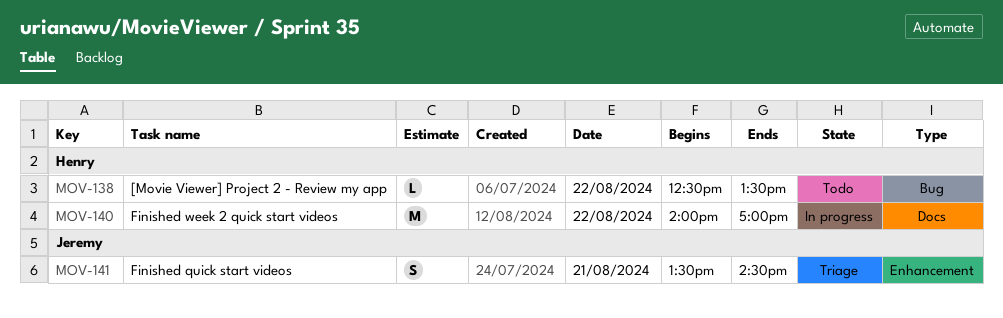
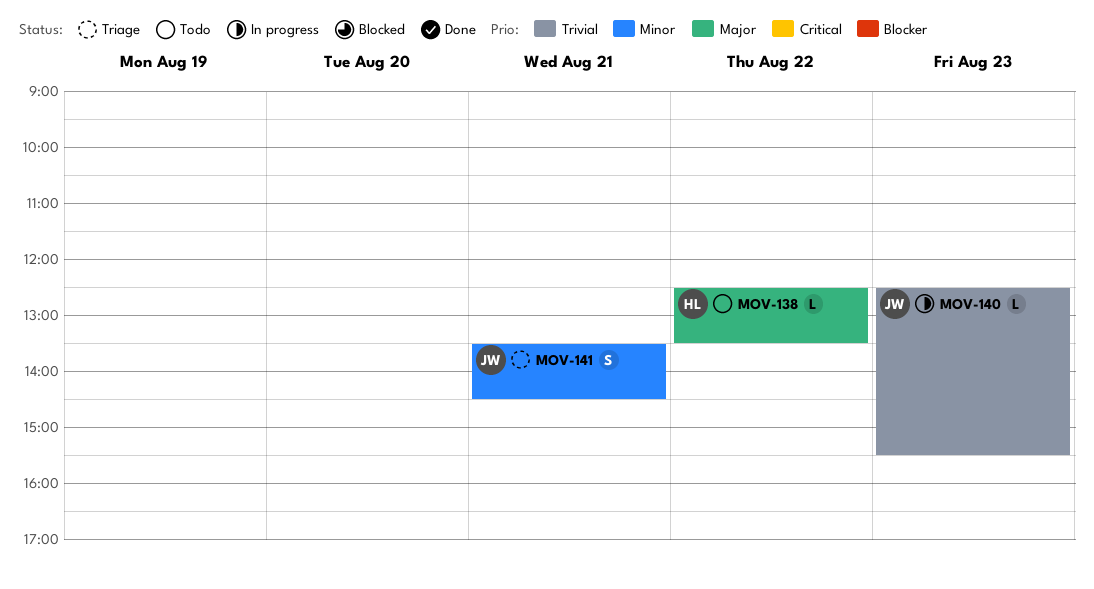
MOV-140, owner: Henry -> Jeremy
MOV-140, estimate: M -> L
MOV-140, day: Aug 22 -> Aug 23
MOV-140, begins: 14:00 -> 12:30
MOV-140, ends: 17:00 -> 15:30

